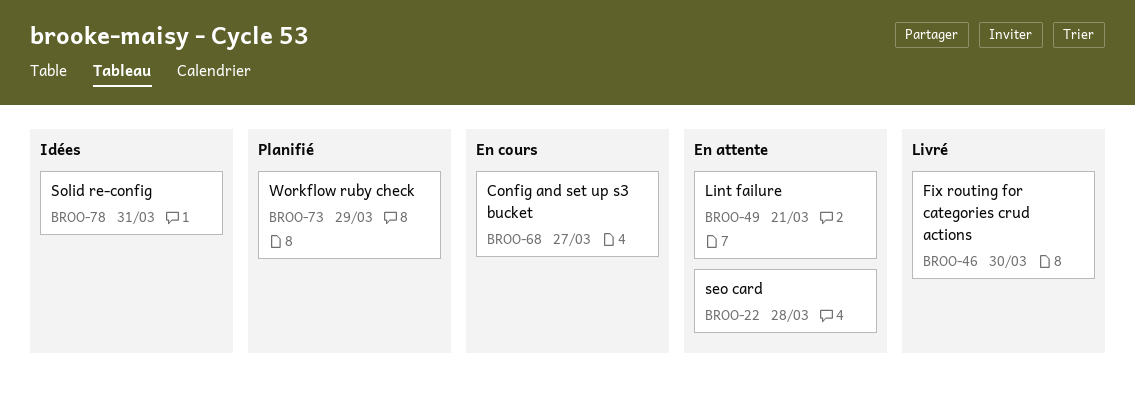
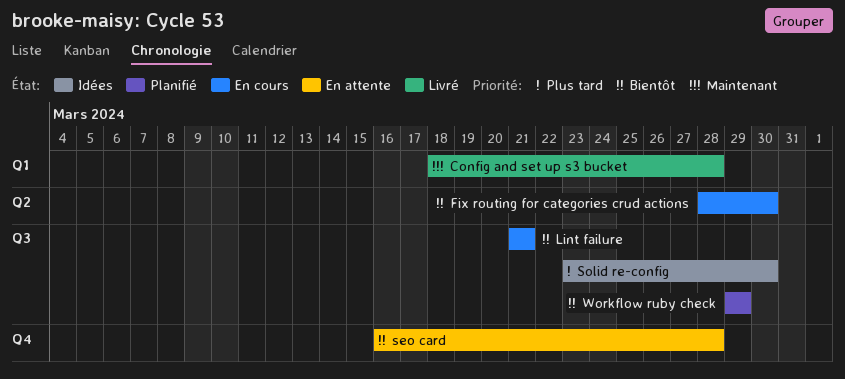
Config and set up s3 bucket, status: En cours -> Livré
Config and set up s3 bucket, due: Mar 27 -> Mar 28
Fix routing for categories crud actions, status: Livré -> En cours
Lint failure, status: En attente -> En cours
Solid re-config, due: Mar 31 -> Mar 30

